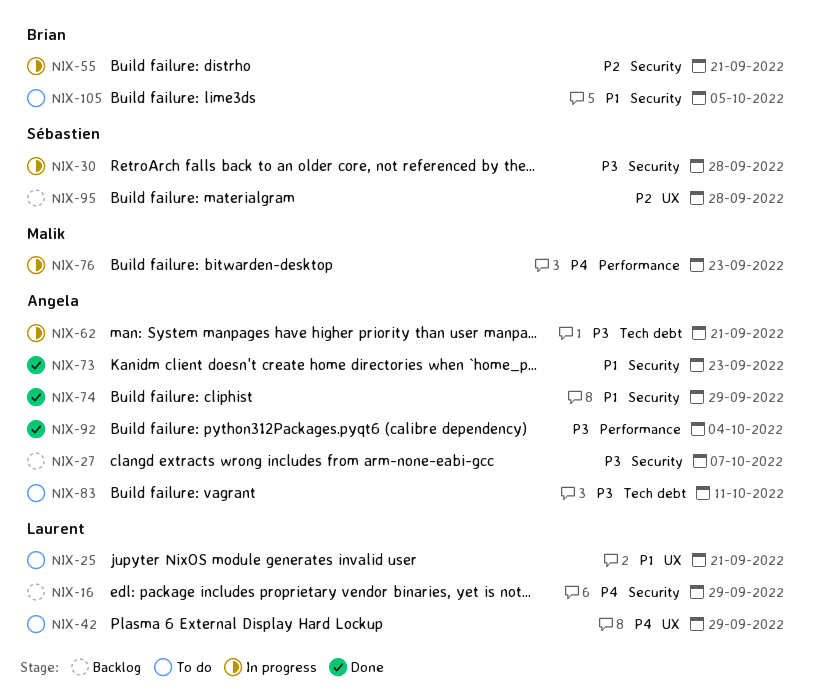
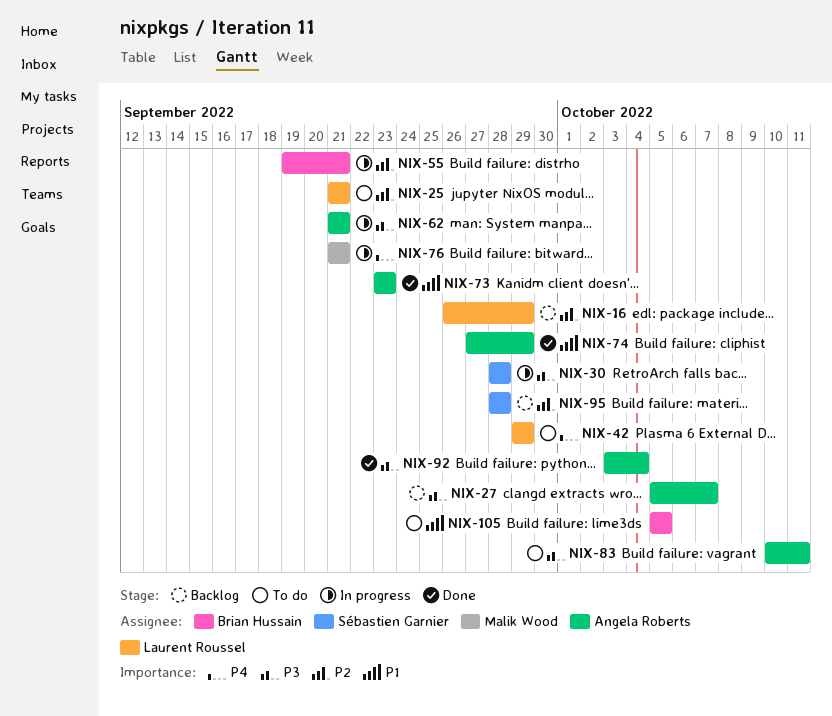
NIX-16, priority: P4 -> P2
NIX-25, priority: P1 -> P2
NIX-76, due: Sep 23 -> Sep 21

